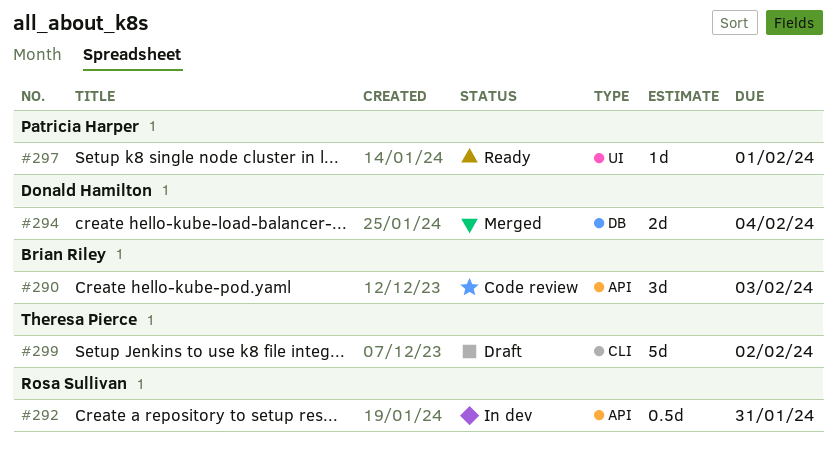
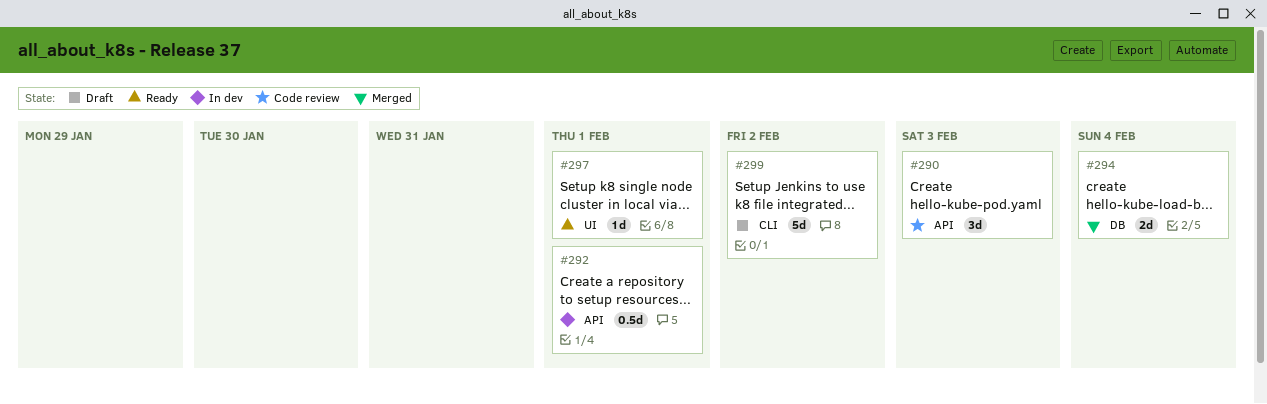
#292, due: Jan 31 -> Feb 1

